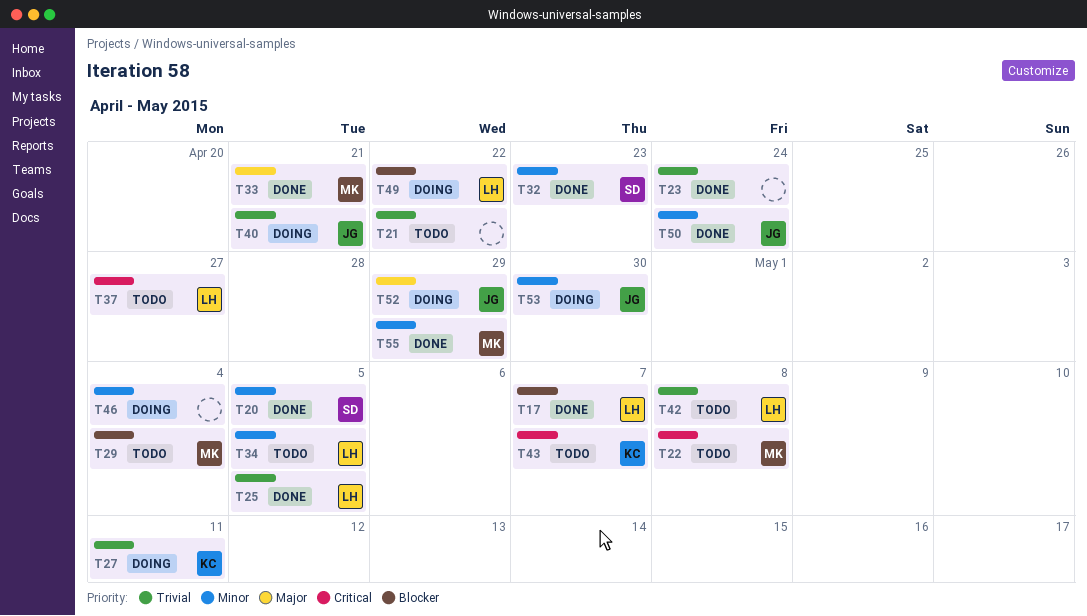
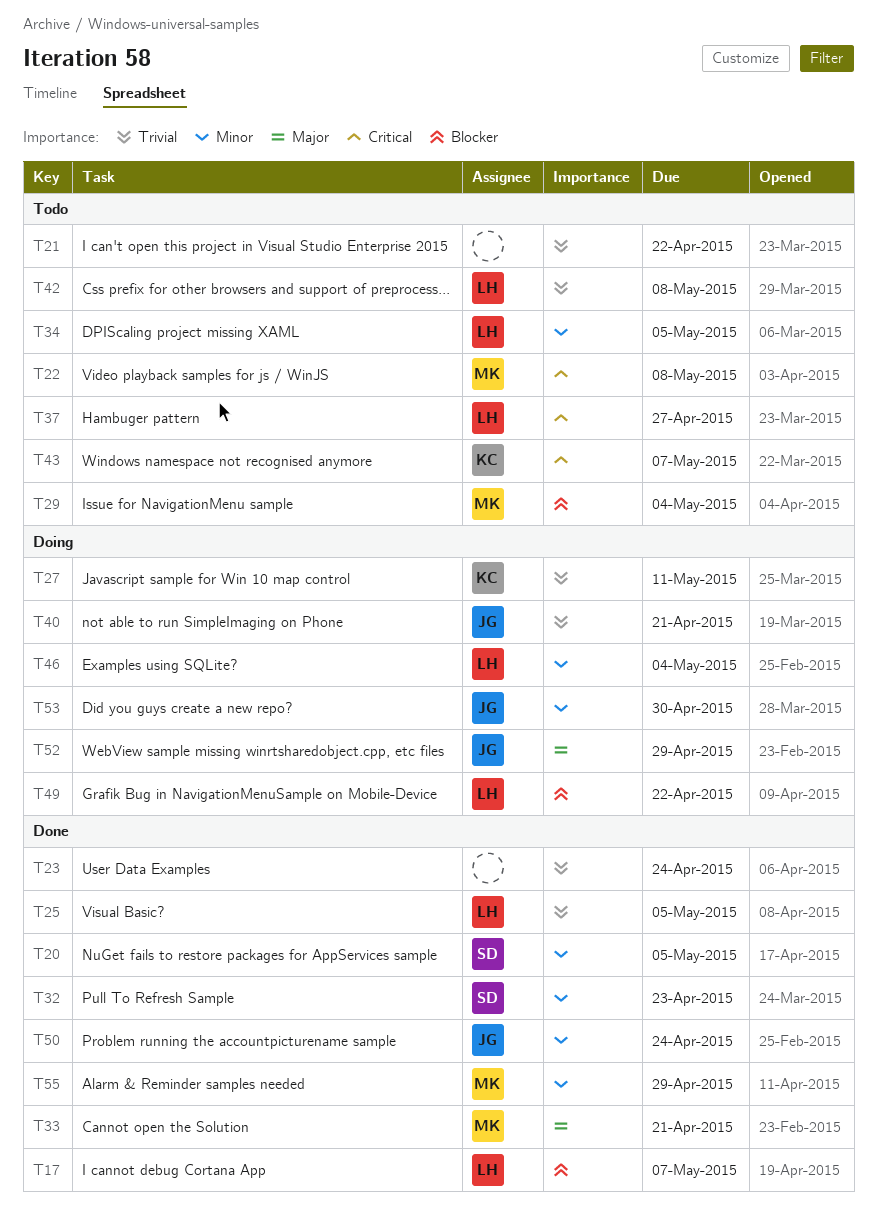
T46, owner: none -> LH

